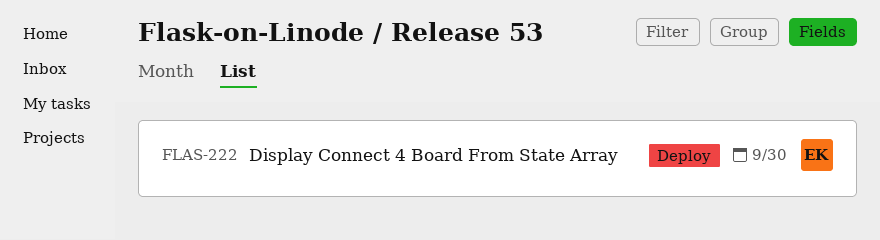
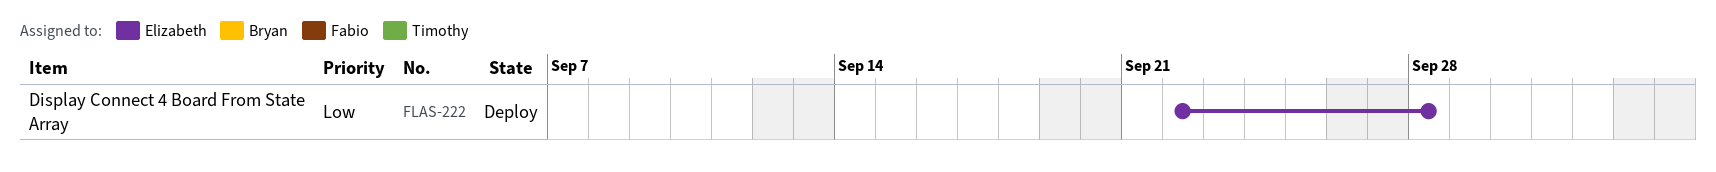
FLAS-222, due: Sep 30 -> Sep 28

